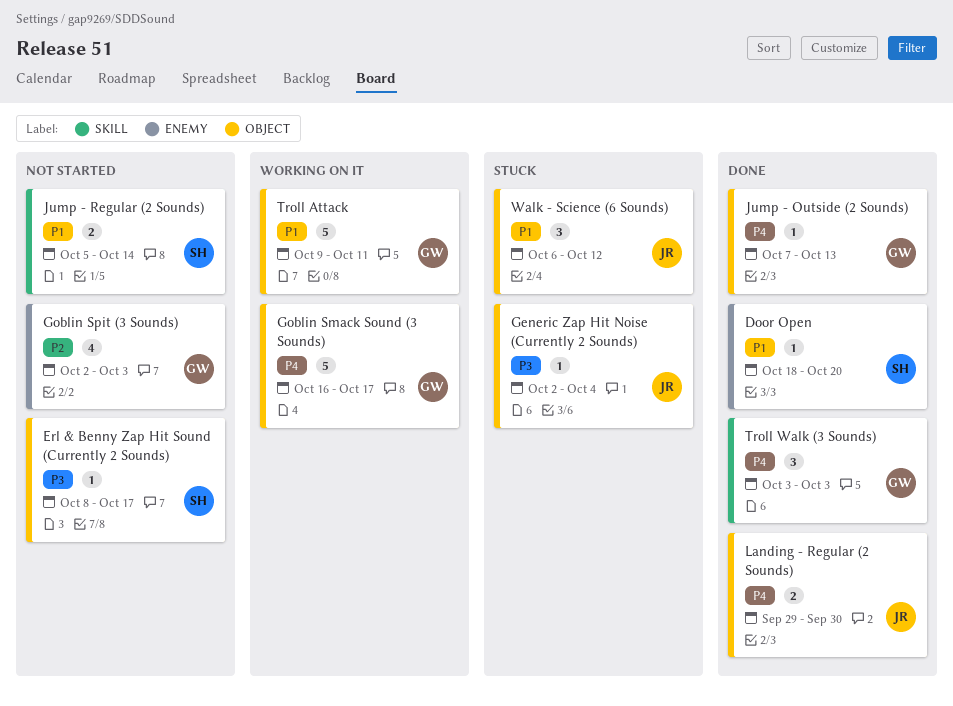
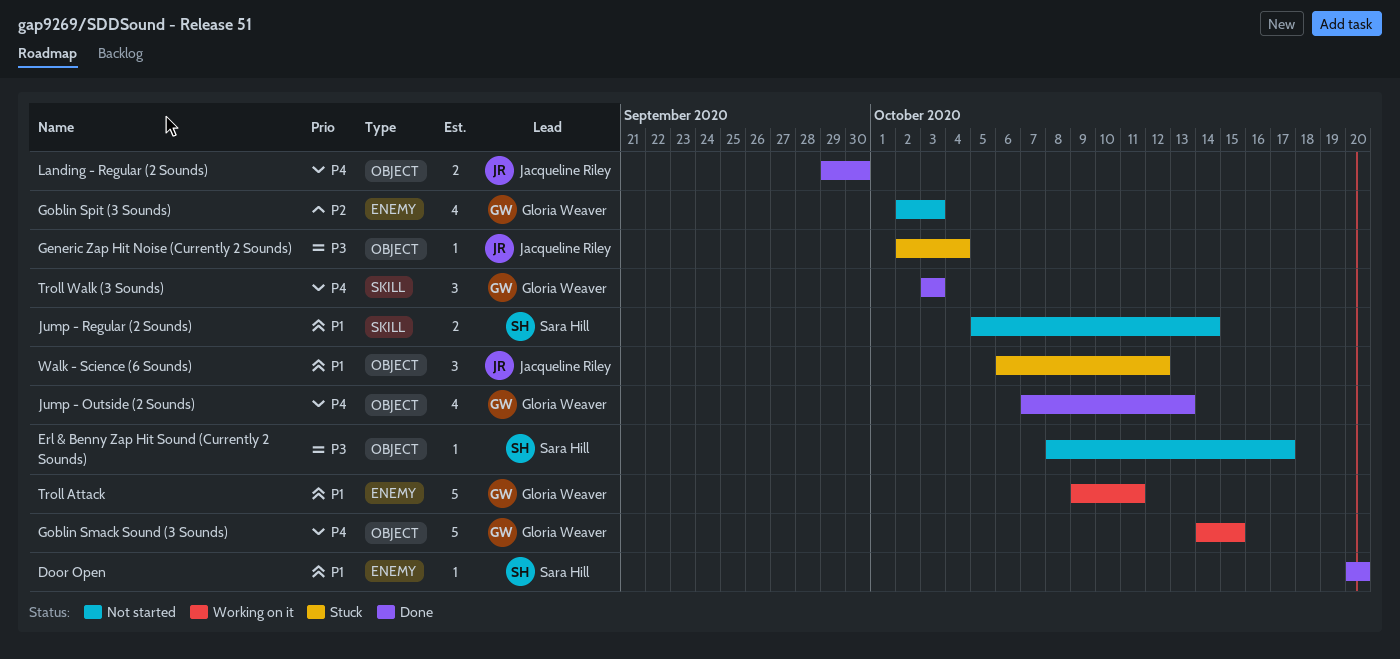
Door Open, start: Oct 18 -> Oct 20
Goblin Smack Sound (3 Sounds), start: Oct 16 -> Oct 14
Goblin Smack Sound (3 Sounds), due: Oct 17 -> Oct 15
Jump - Outside (2 Sounds), estimate: 1 -> 4
Troll Attack, label: OBJECT -> ENEMY

